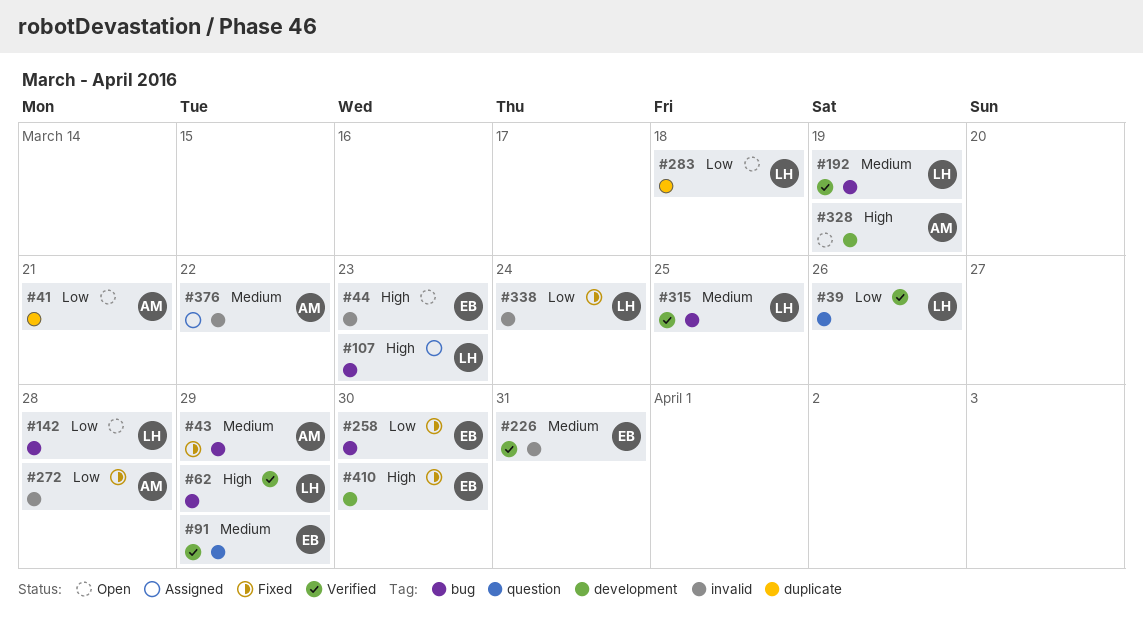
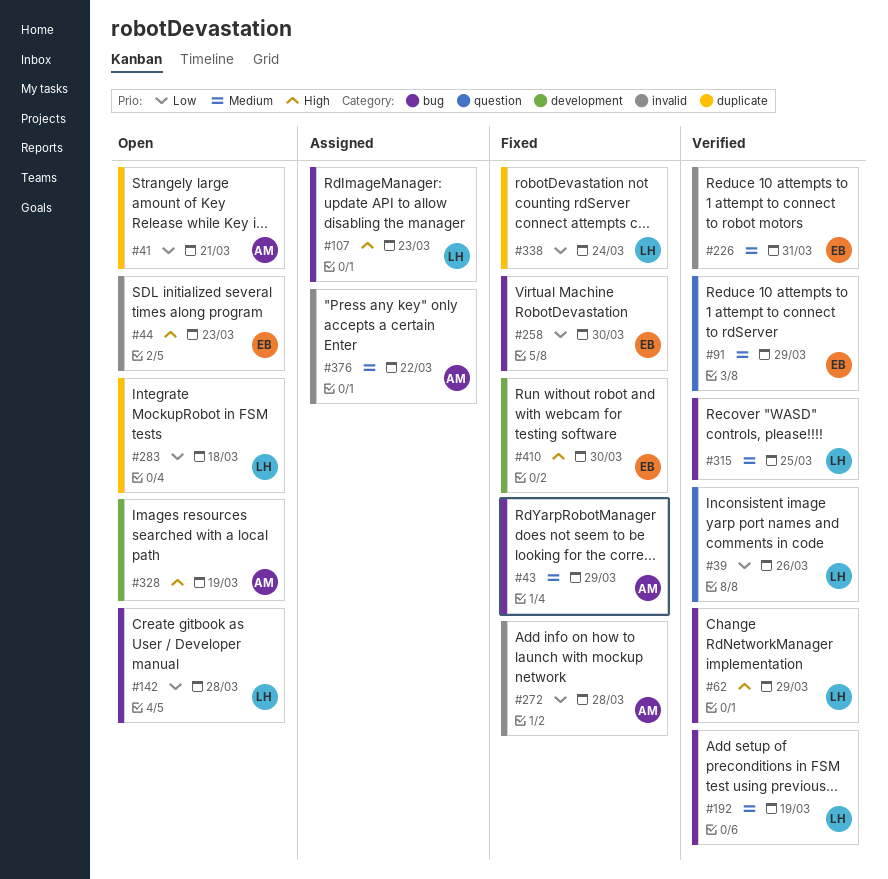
#338, label: invalid -> duplicate

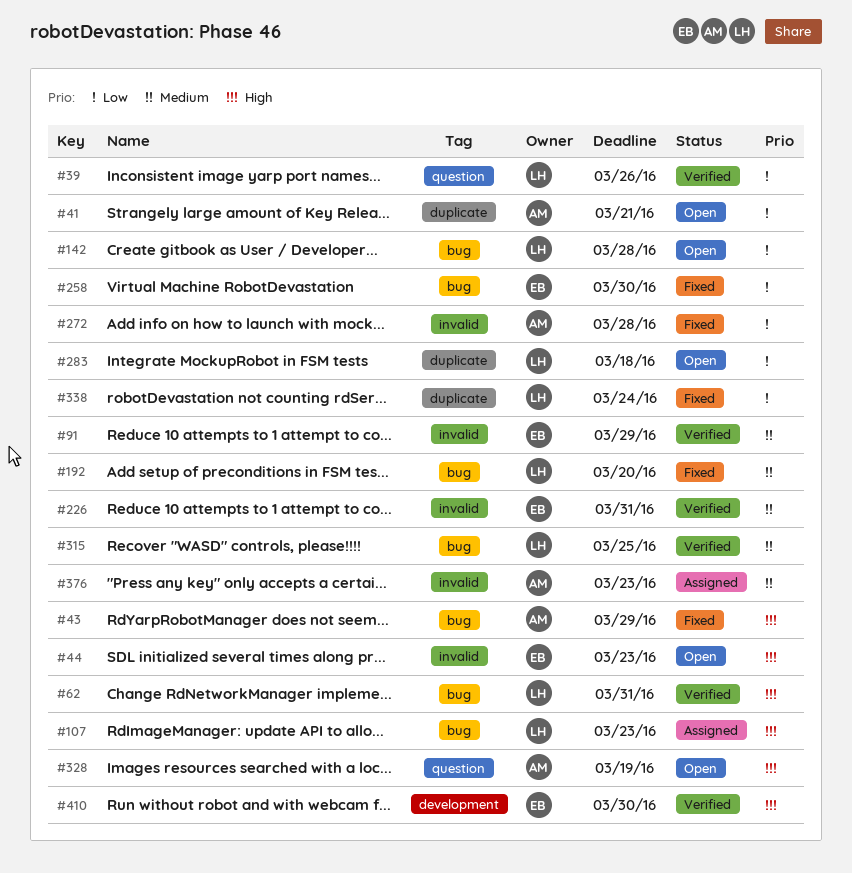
#43, priority: Medium -> High
#62, due: Mar 29 -> Mar 31
#91, label: question -> invalid
#192, status: Verified -> Fixed
#192, due: Mar 19 -> Mar 20
#328, label: development -> question
#376, due: Mar 22 -> Mar 23
#410, status: Fixed -> Verified

